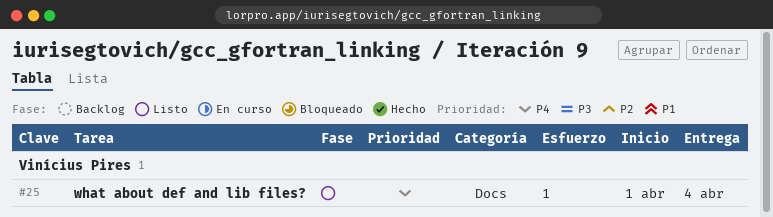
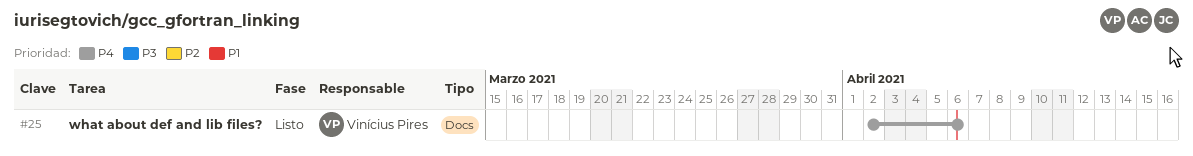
#25, start: Apr 1 -> Apr 2
#25, due: Apr 4 -> Apr 6

